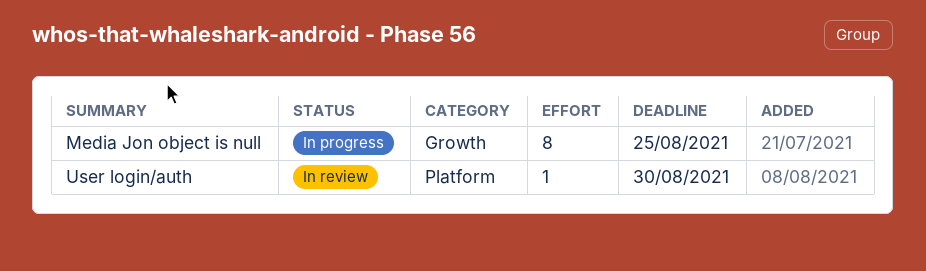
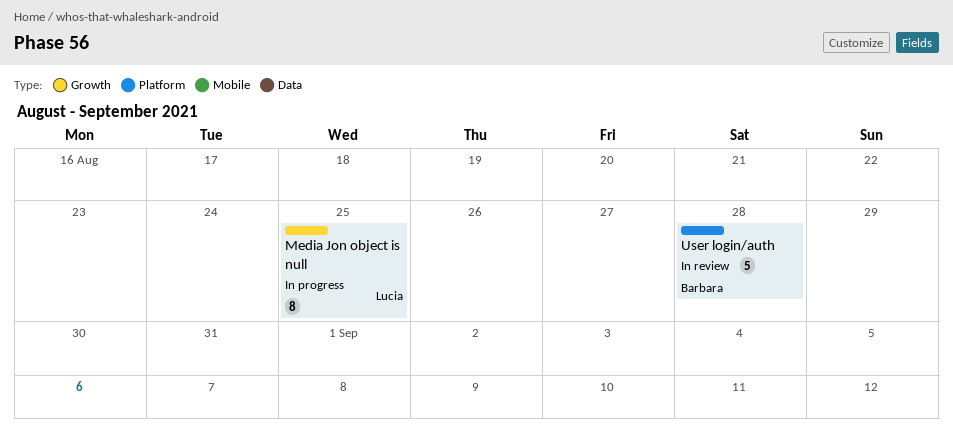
User login/auth, estimate: 1 -> 5
User login/auth, due: Aug 30 -> Aug 28

